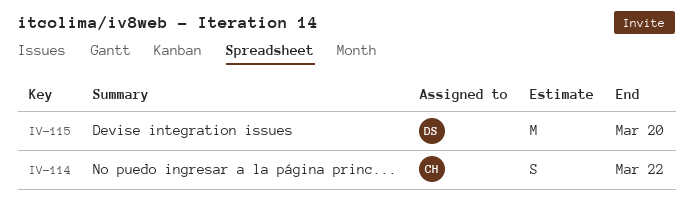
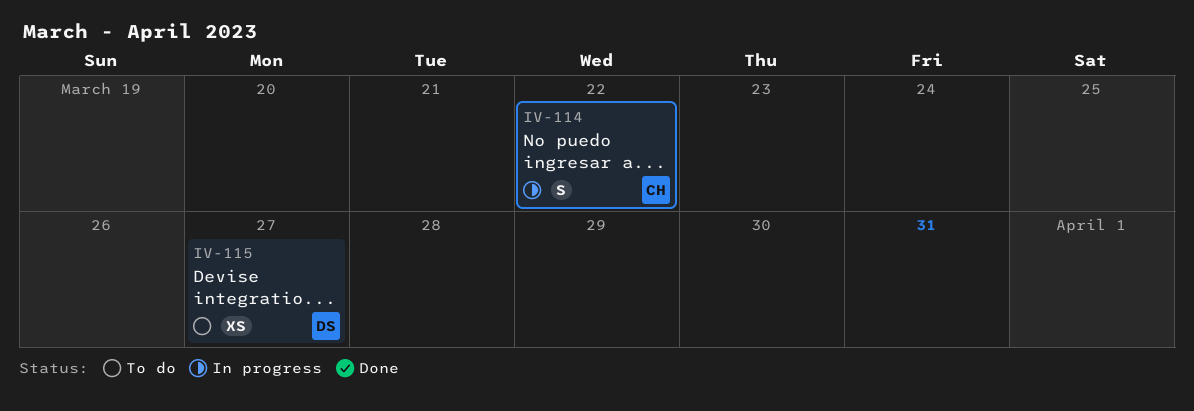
IV-115, estimate: M -> XS
IV-115, due: Mar 20 -> Mar 27

